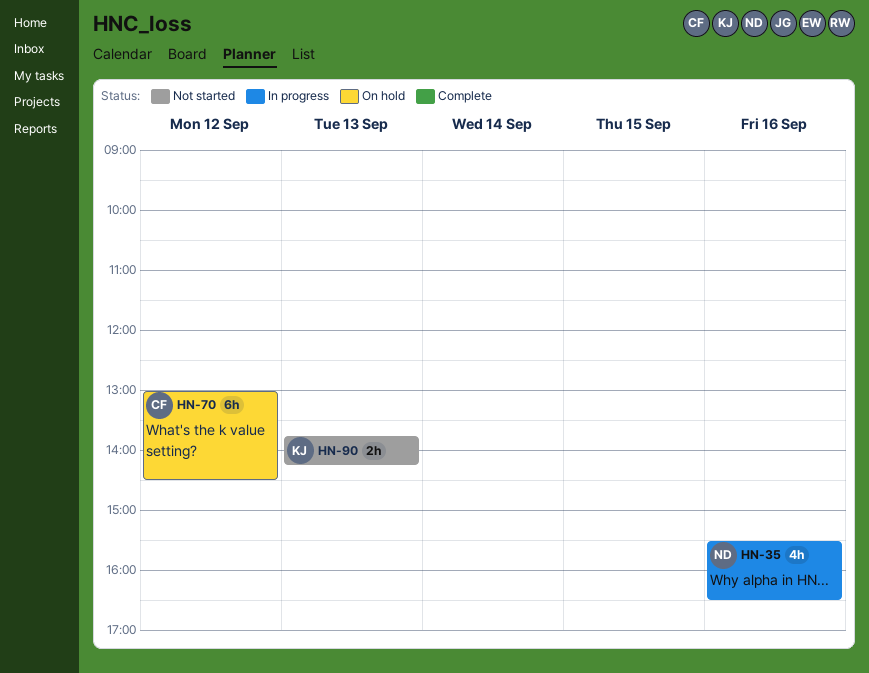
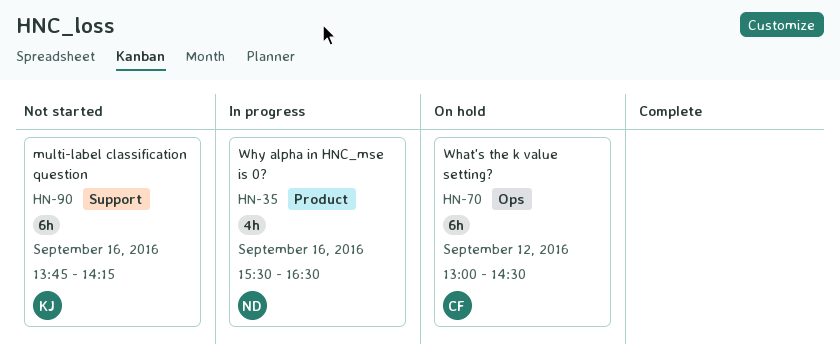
HN-90, estimate: 2h -> 6h
HN-90, day: Sep 13 -> Sep 16

